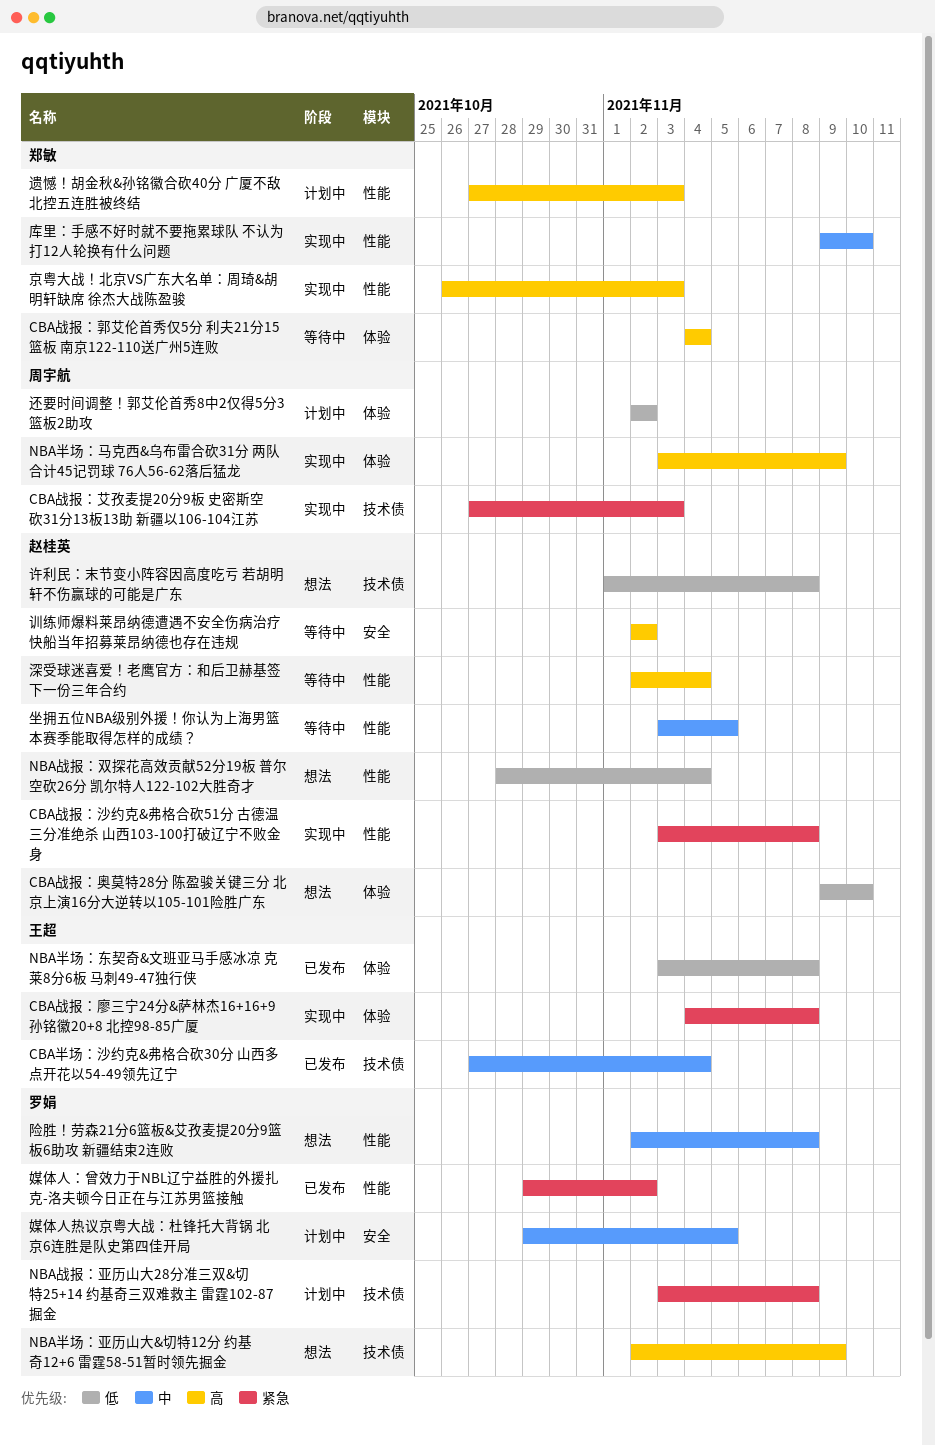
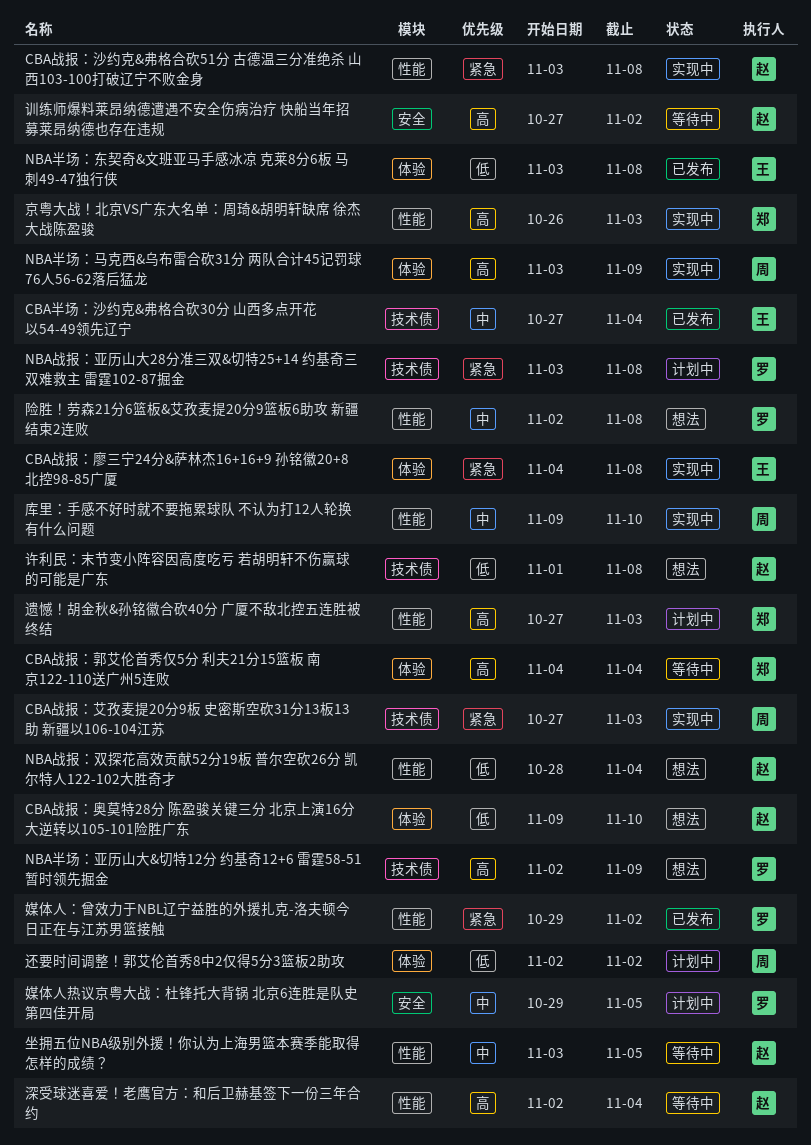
库里：手感不好时就不要拖累球队 不认为打12人轮换有什么问题, owner: 郑敏 -> 周宇航
训练师爆料莱昂纳德遭遇不安全伤病治疗 快船当年招募莱昂纳德也存在违规, start: Nov 2 -> Oct 27

